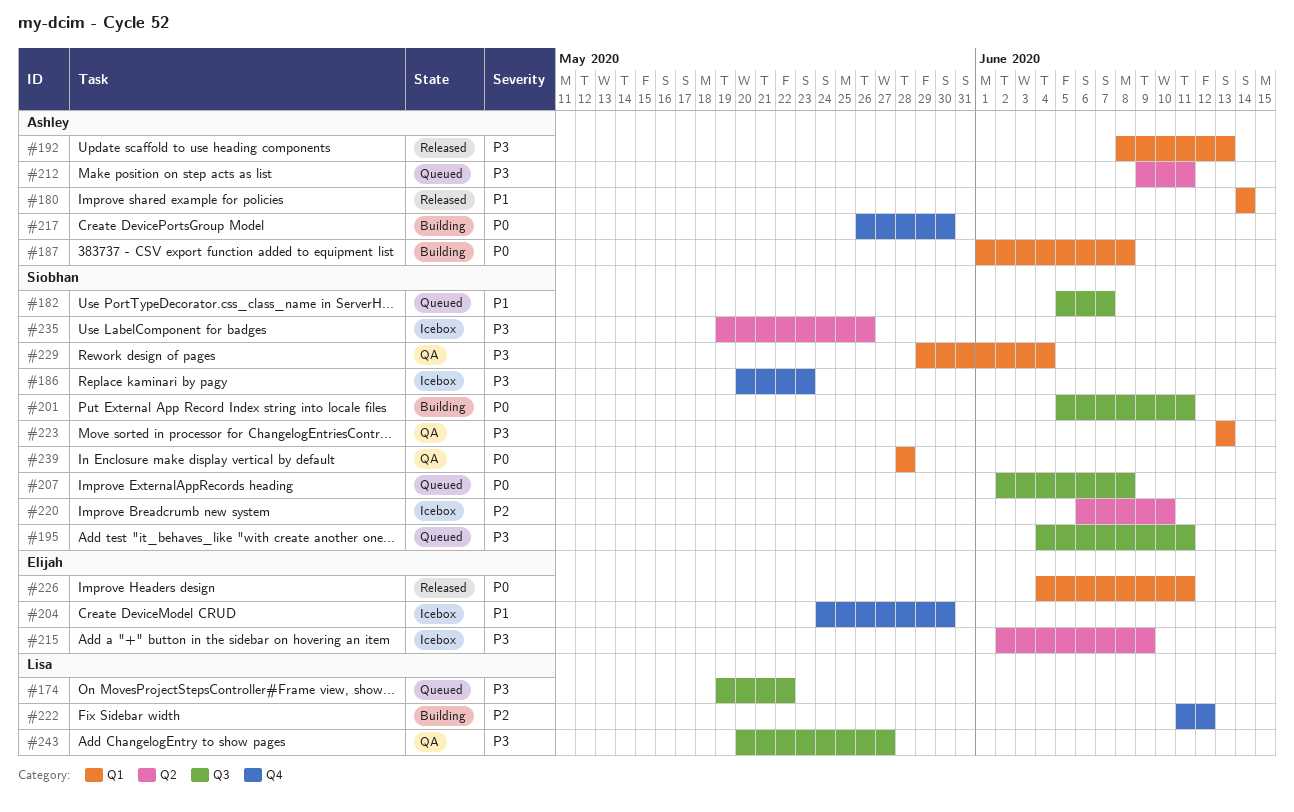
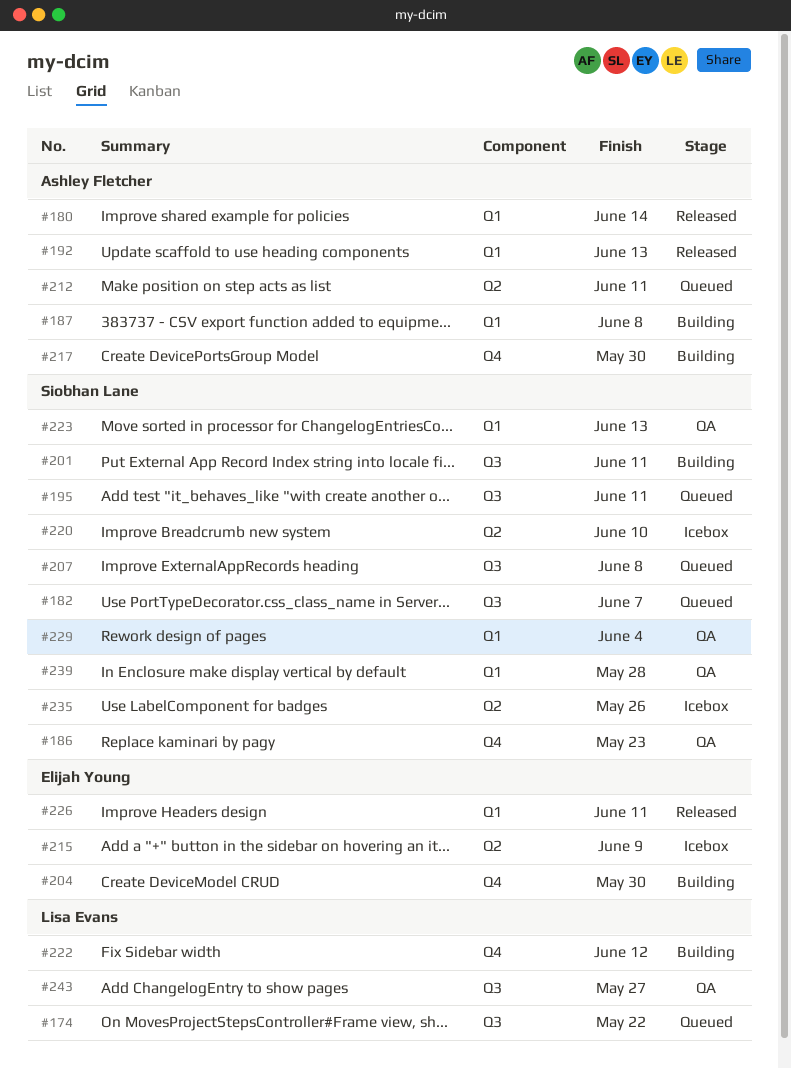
#186, status: Icebox -> QA
#204, status: Icebox -> Building

